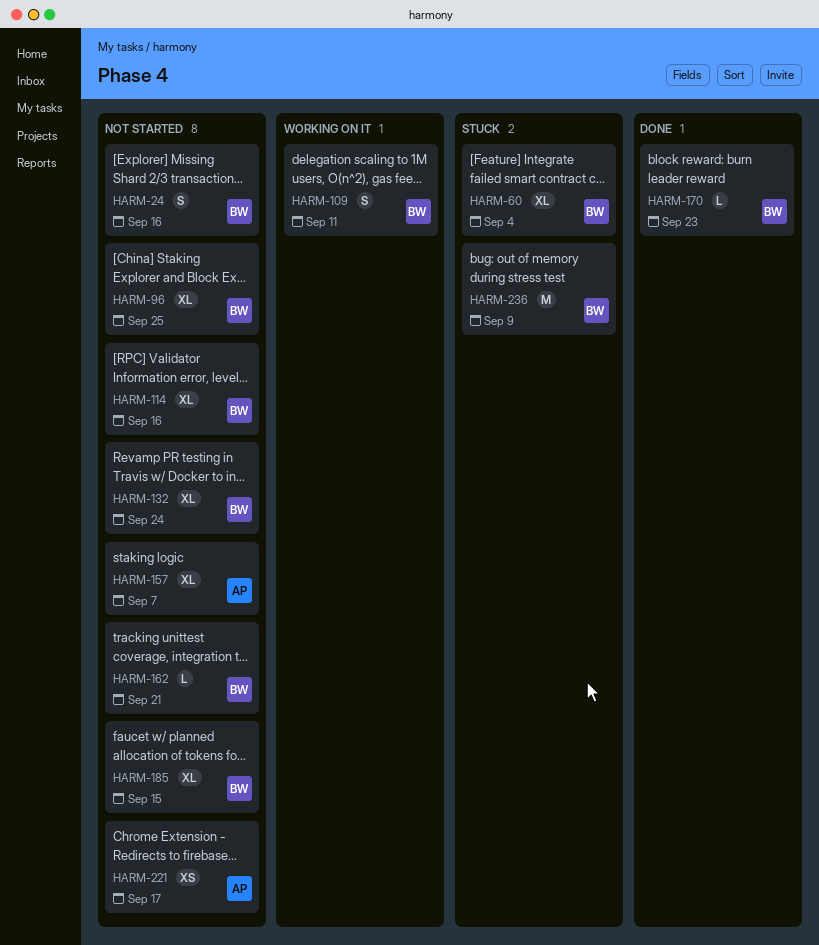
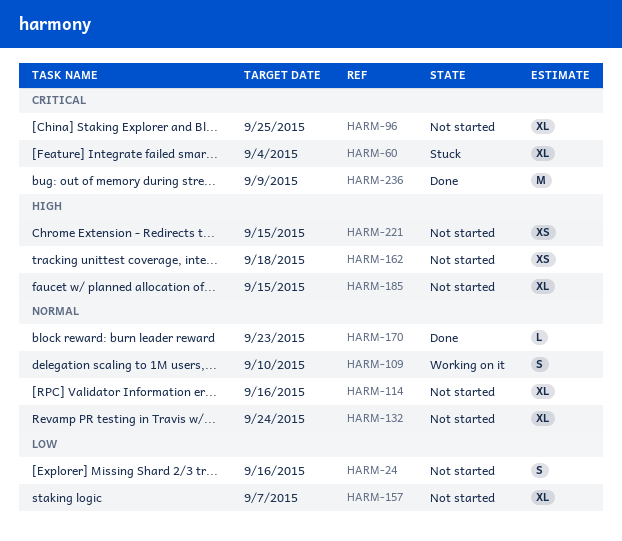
HARM-109, due: Sep 11 -> Sep 10
HARM-162, estimate: L -> XS
HARM-162, due: Sep 21 -> Sep 18
HARM-221, due: Sep 17 -> Sep 15
HARM-236, status: Stuck -> Done

